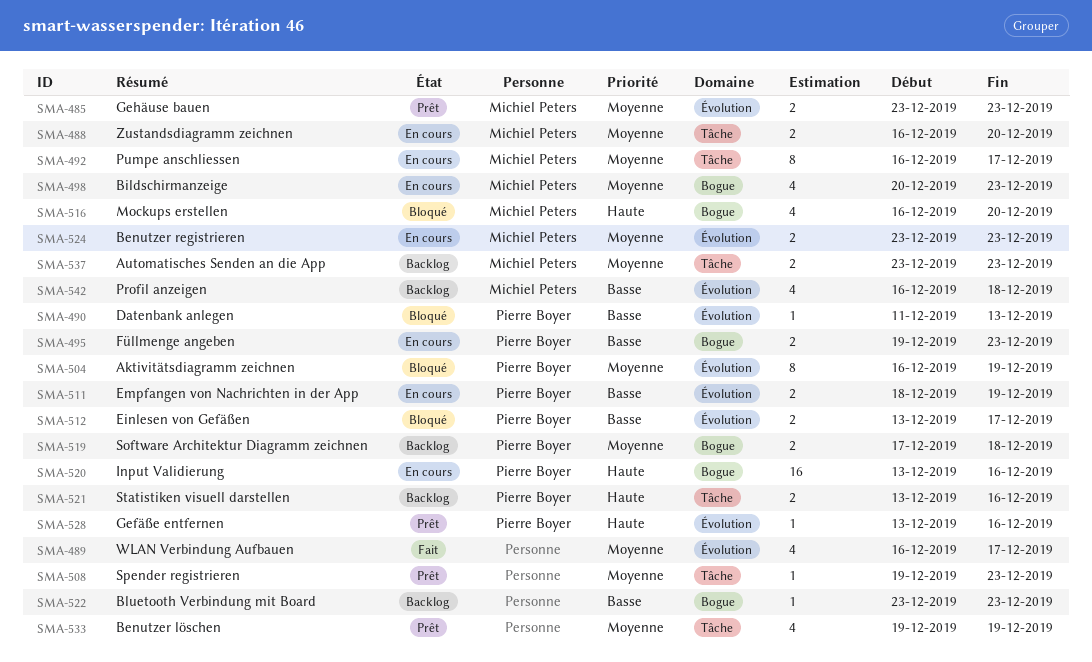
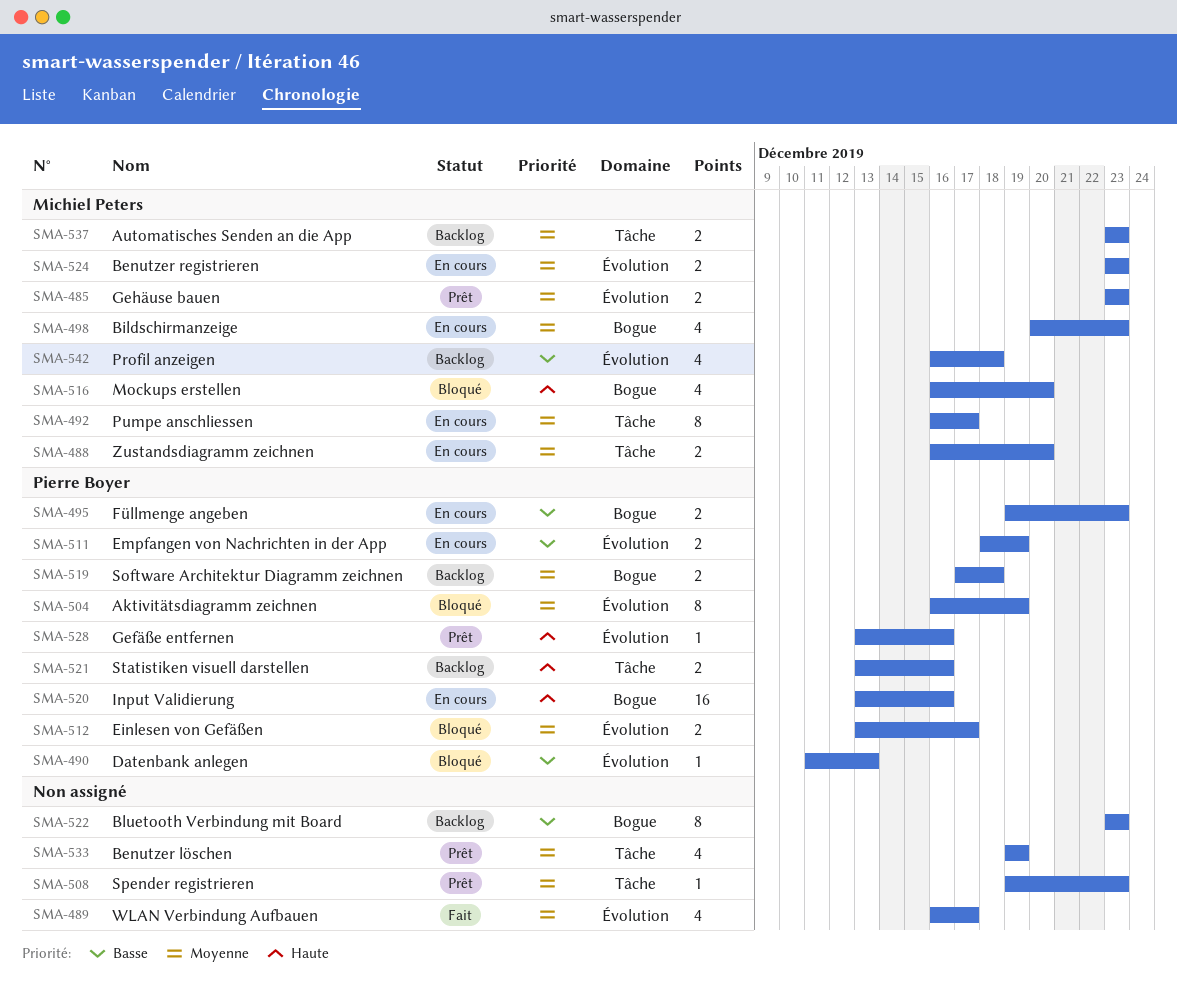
SMA-512, priority: Basse -> Moyenne
SMA-522, estimate: 1 -> 8

